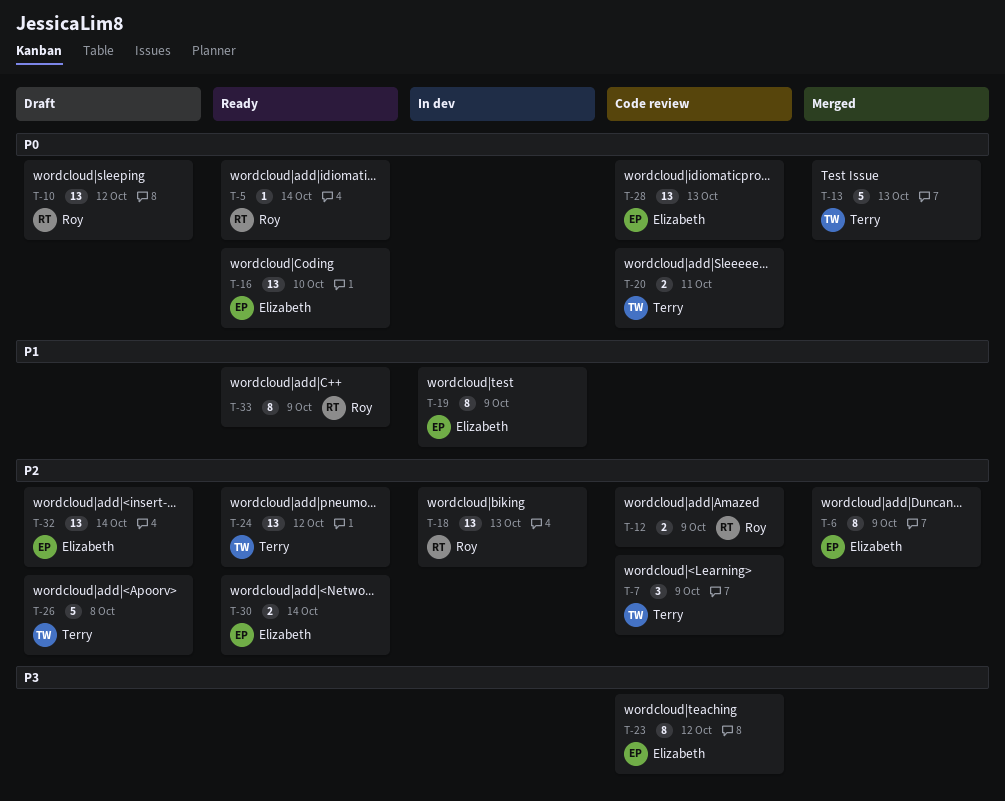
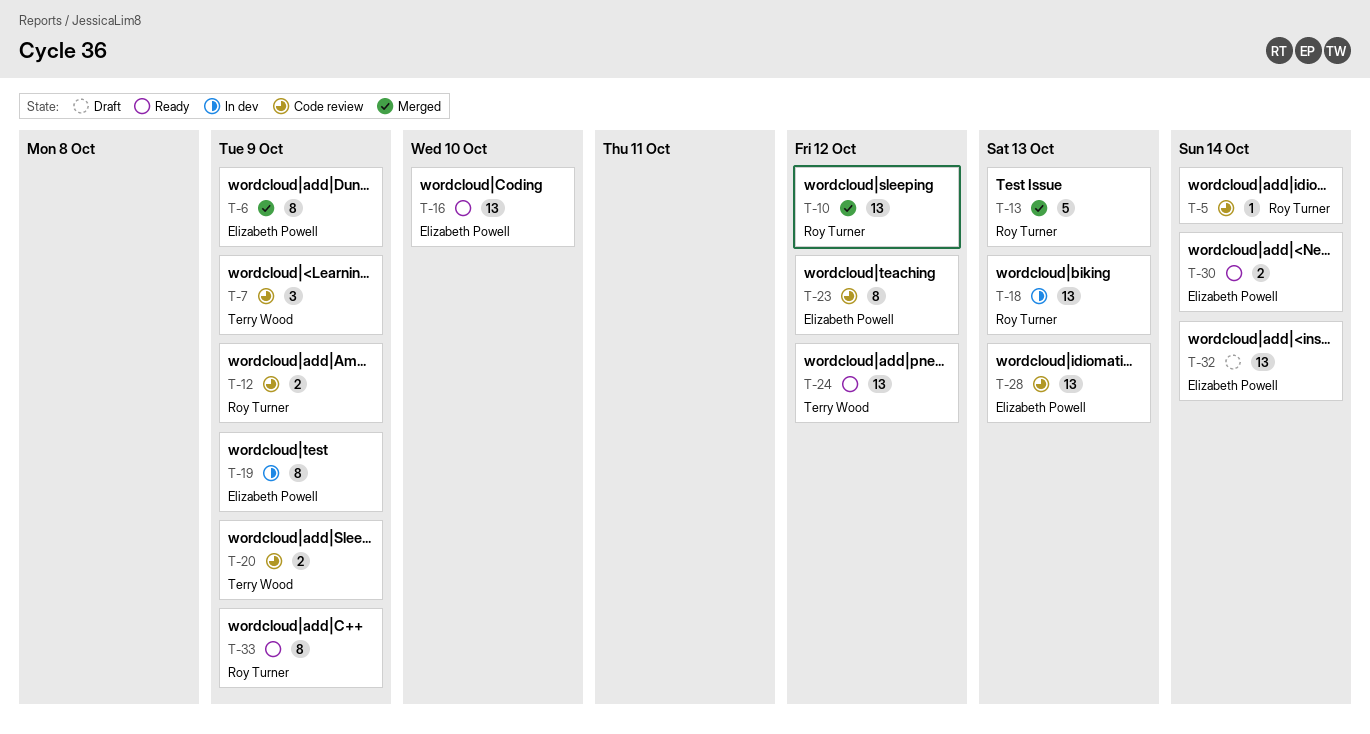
T-5, status: Ready -> Code review
T-10, status: Draft -> Merged
T-13, owner: Terry Wood -> Roy Turner
T-20, due: Oct 11 -> Oct 9
T-26: present -> none

